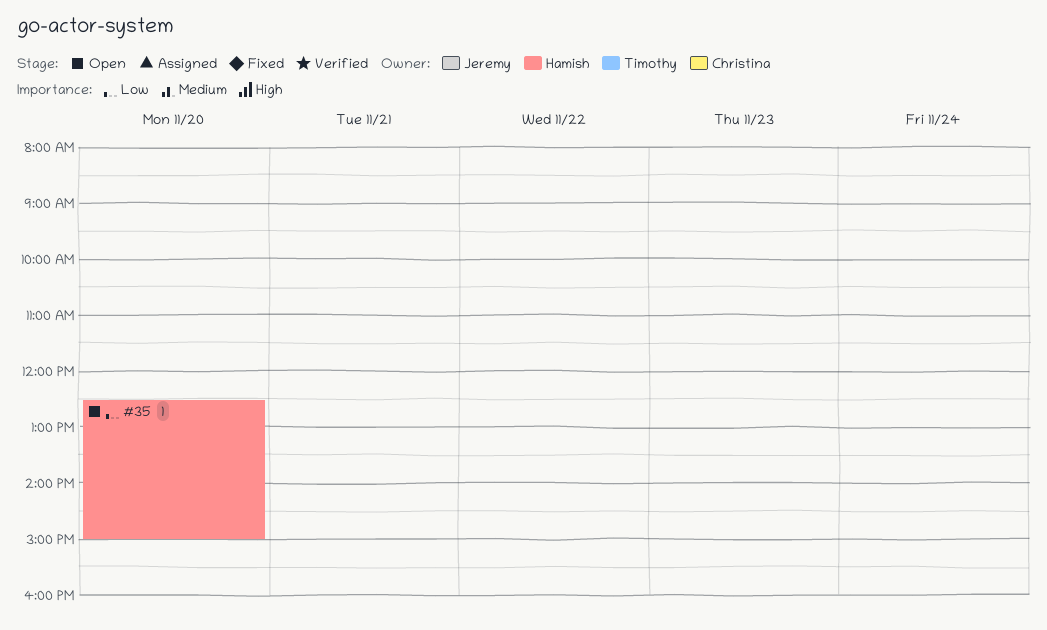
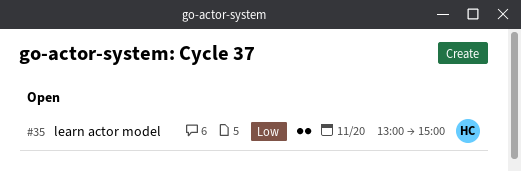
#35, estimate: 1 -> 2
#35, begins: 12:30 -> 13:00

